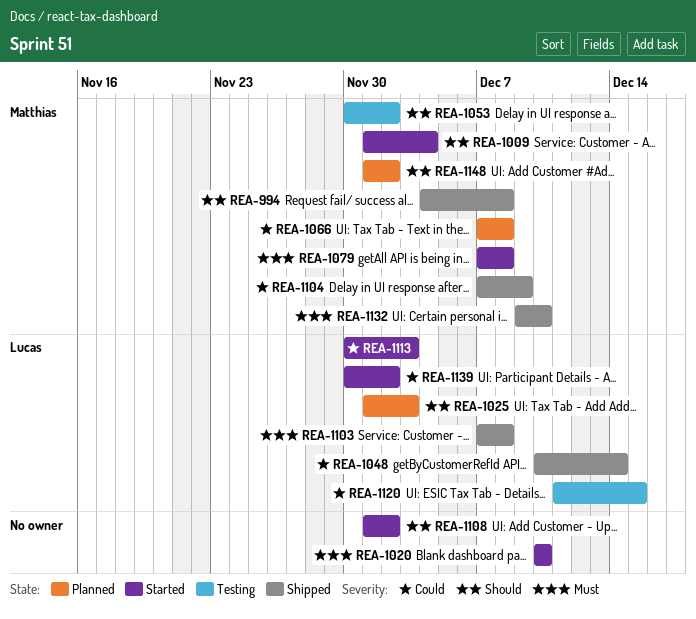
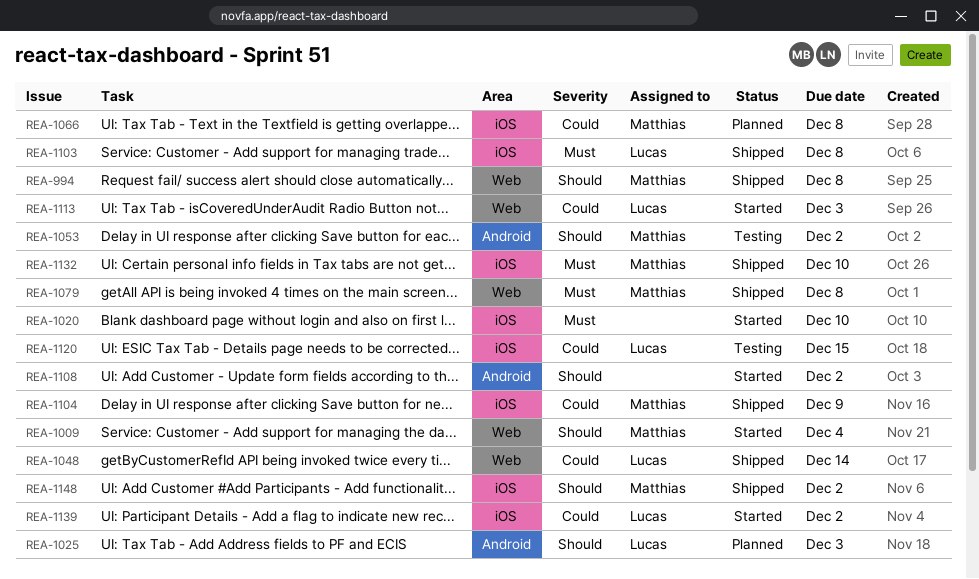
REA-1079, status: Started -> Shipped
REA-1148, status: Planned -> Shipped

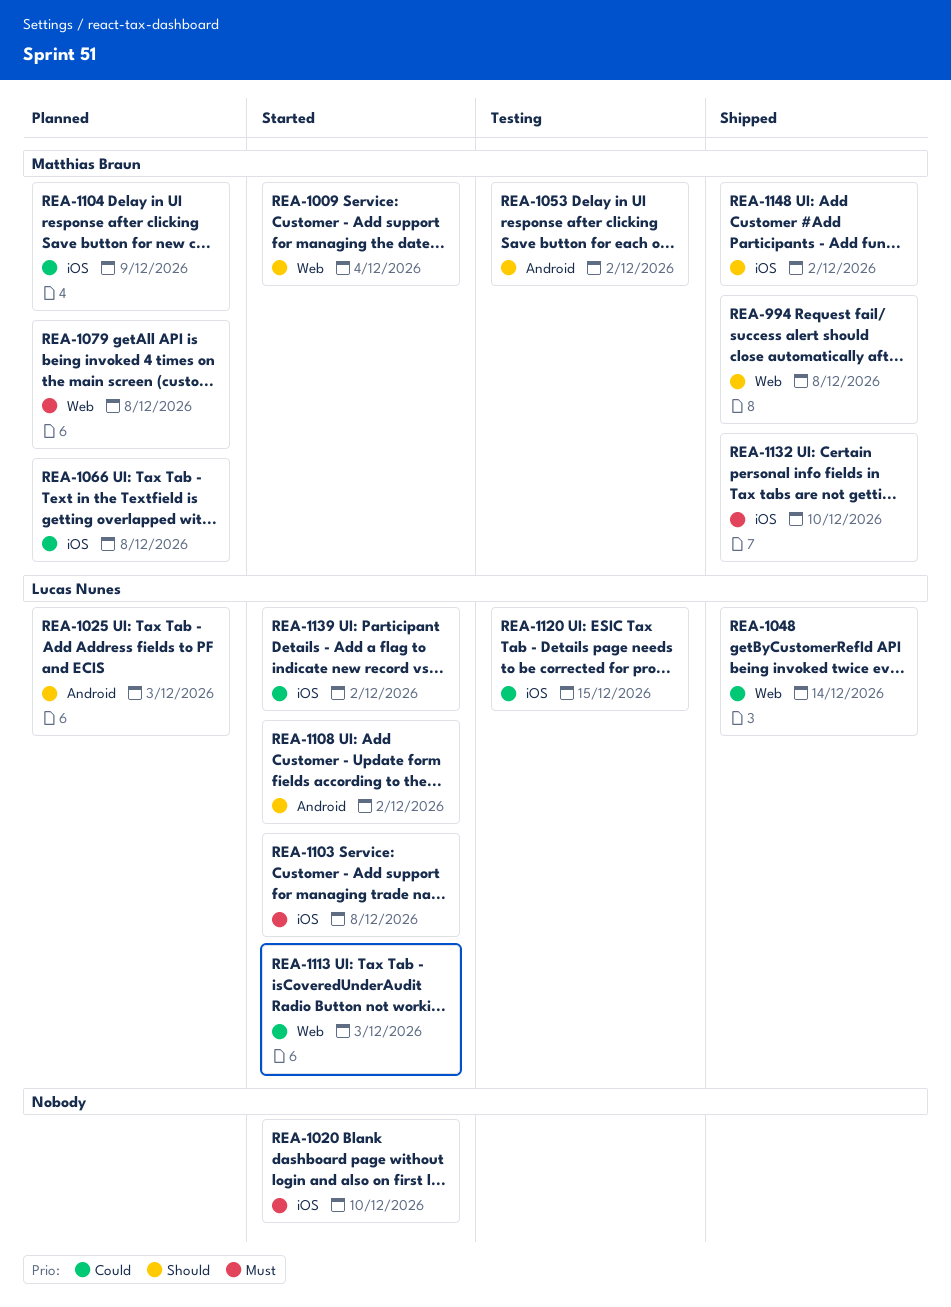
REA-1079, status: Shipped -> Planned
REA-1103, status: Shipped -> Started
REA-1104, status: Shipped -> Planned
REA-1108, owner: none -> Lucas Nunes

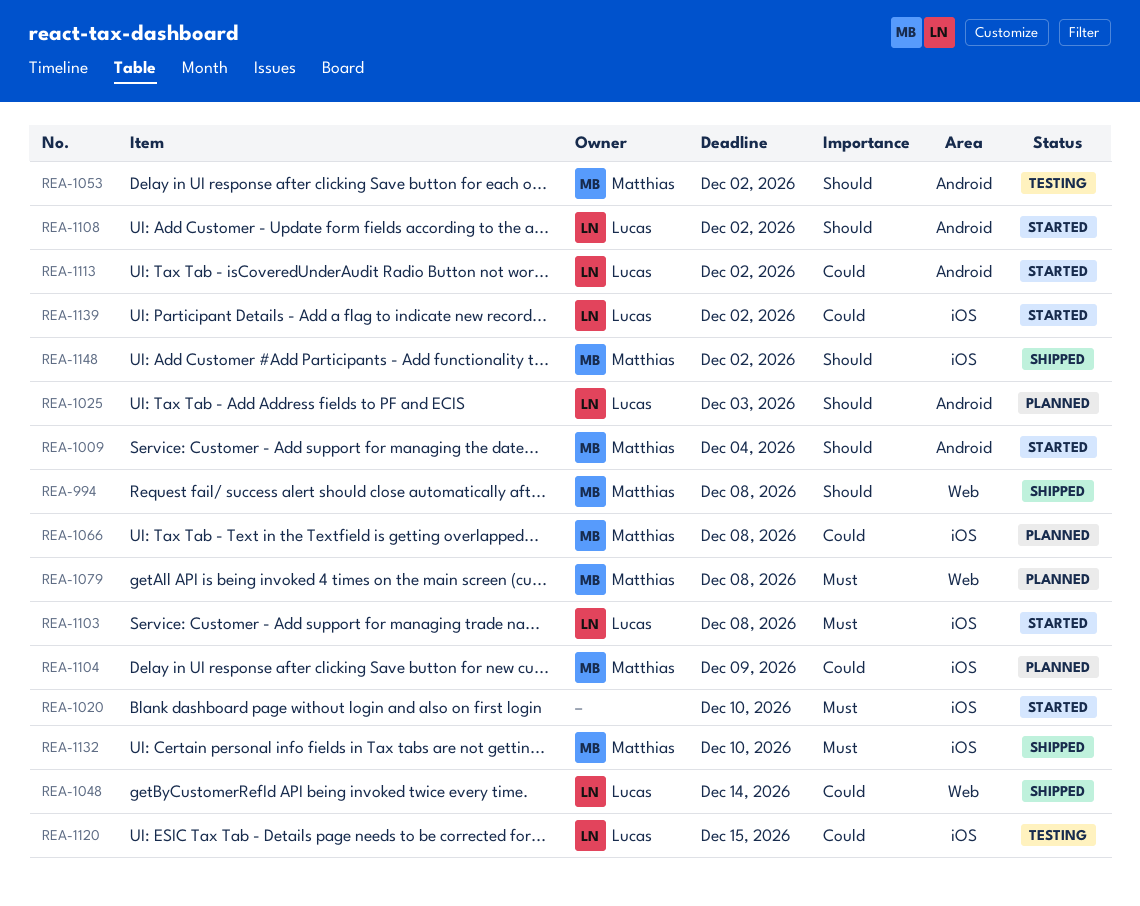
REA-1009, label: Web -> Android
REA-1113, label: Web -> Android
REA-1113, due: Dec 3 -> Dec 2

